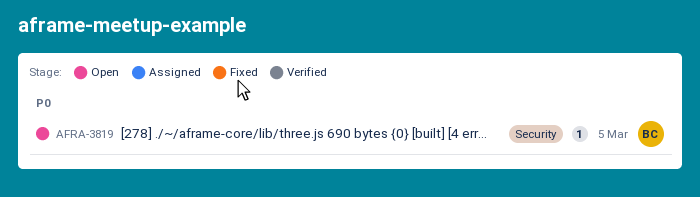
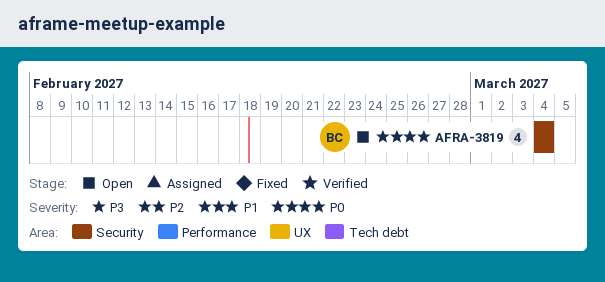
AFRA-3819, estimate: 1 -> 4
AFRA-3819, due: Mar 5 -> Mar 4

